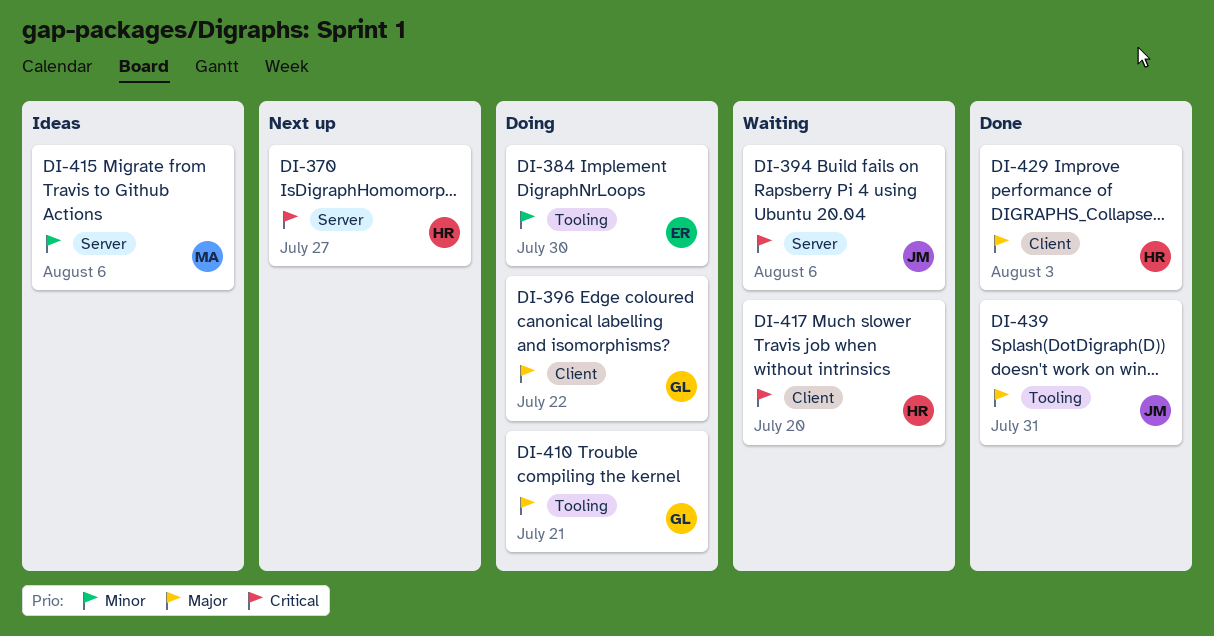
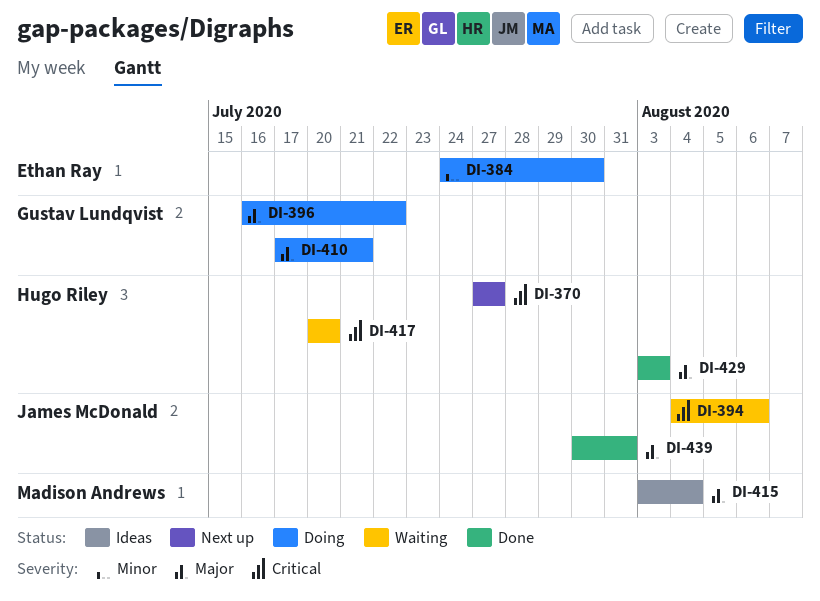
DI-415, priority: Minor -> Major
DI-415, due: Aug 6 -> Aug 4

